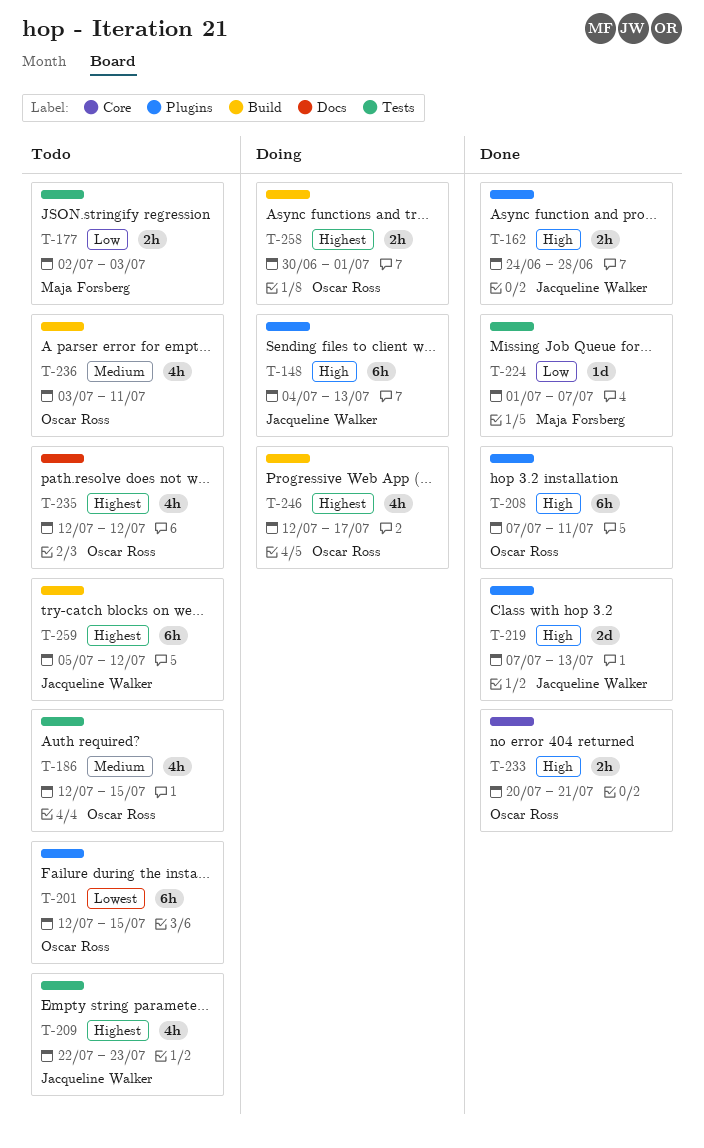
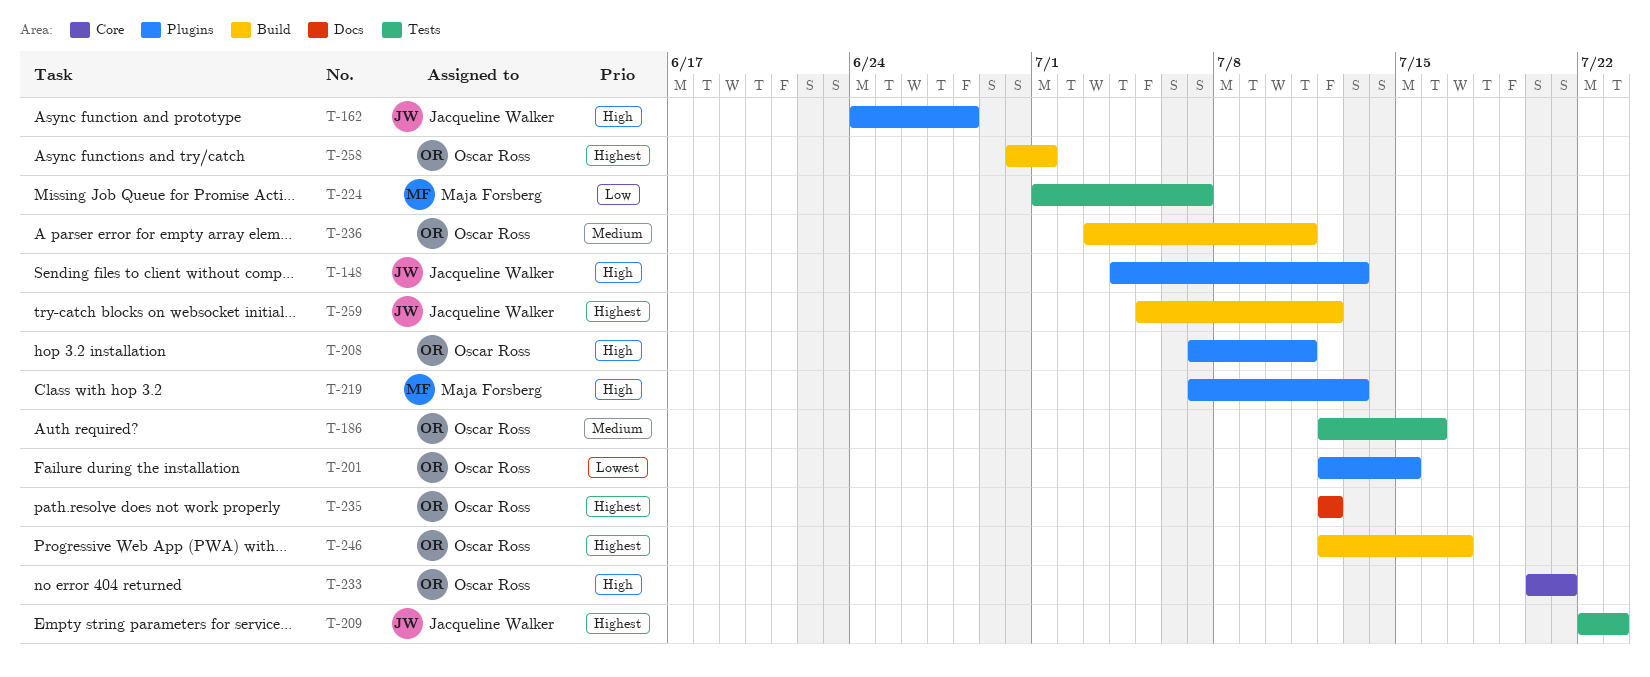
T-177: present -> none
T-186, due: Jul 15 -> Jul 16
T-219, owner: Jacqueline Walker -> Maja Forsberg

